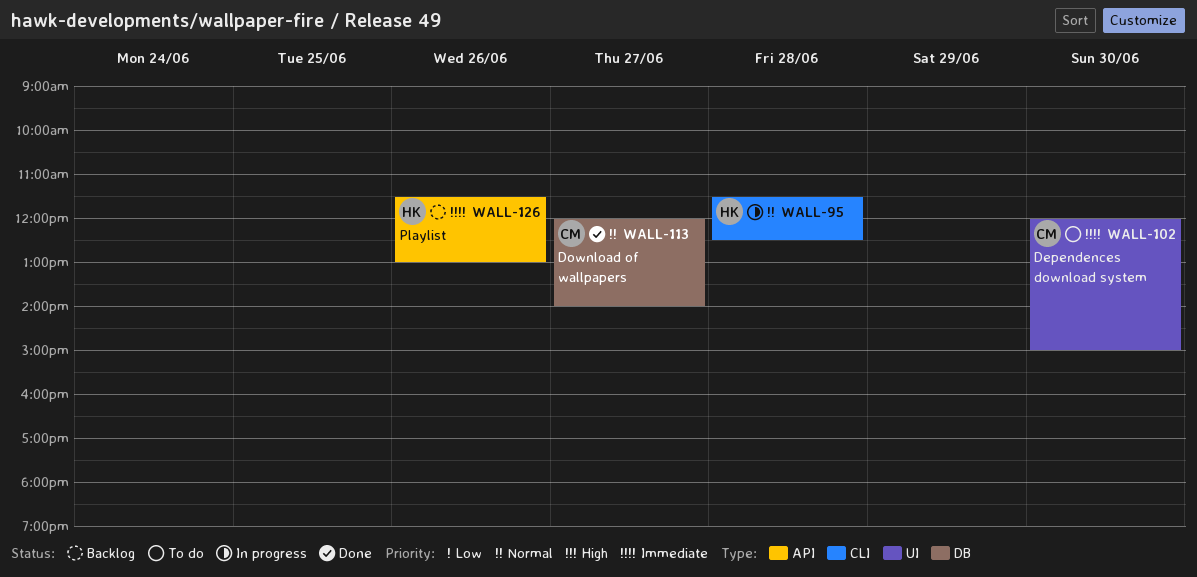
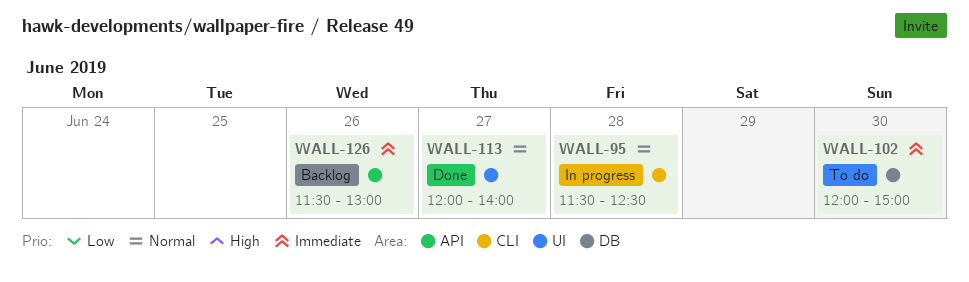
WALL-102, label: UI -> DB
WALL-113, label: DB -> UI

